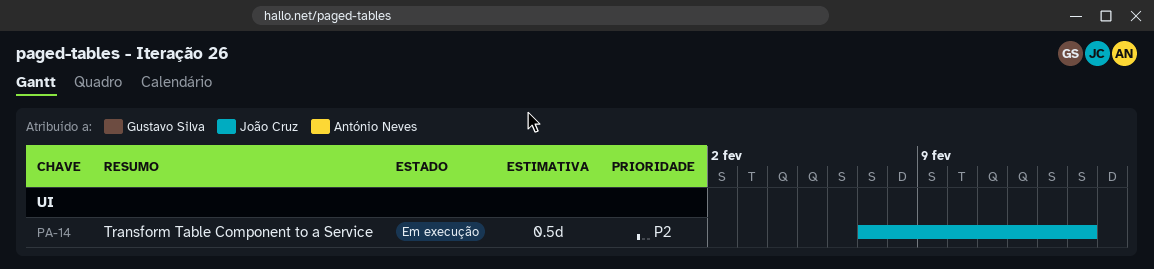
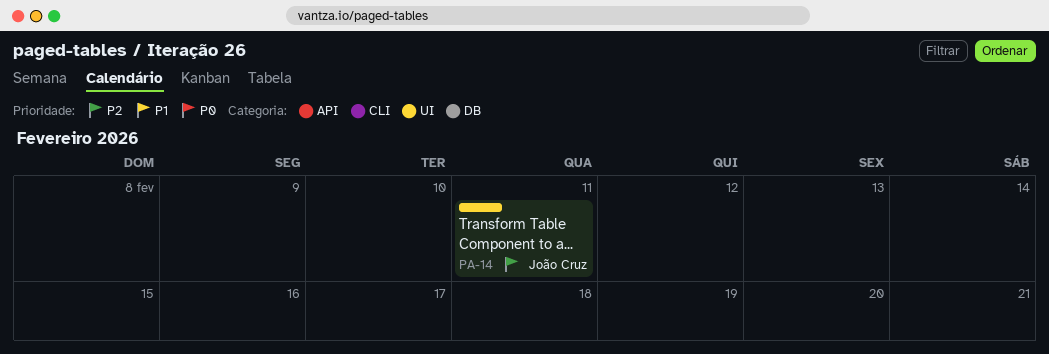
PA-14, due: Feb 14 -> Feb 11

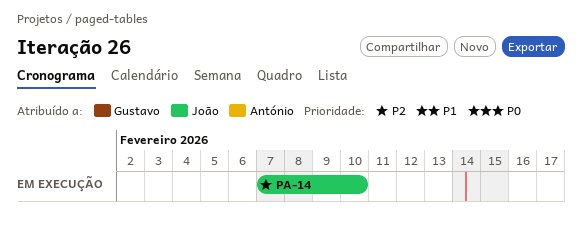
PA-14, due: Feb 11 -> Feb 10

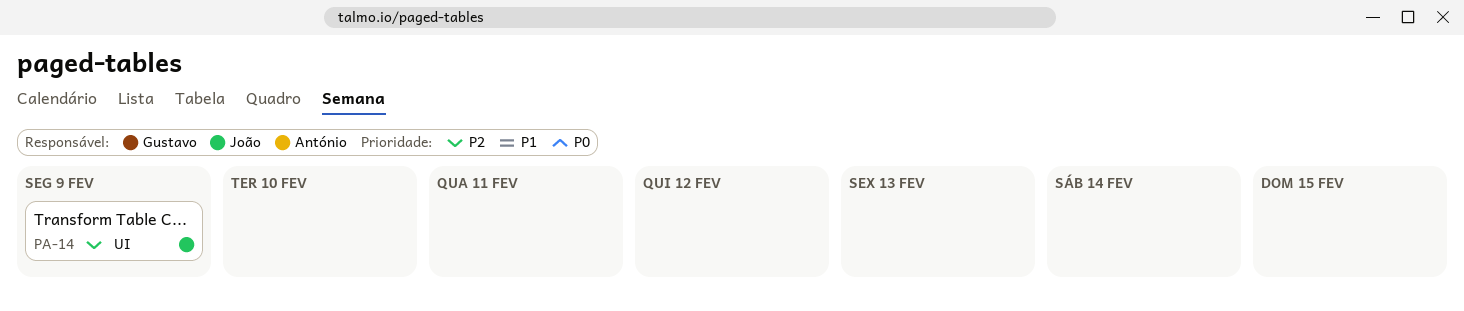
PA-14, due: Feb 10 -> Feb 9

